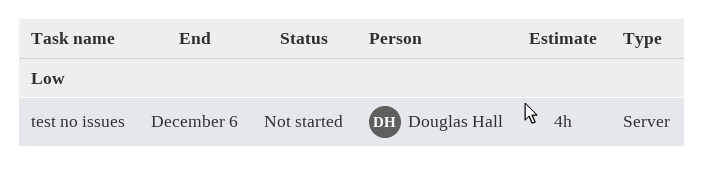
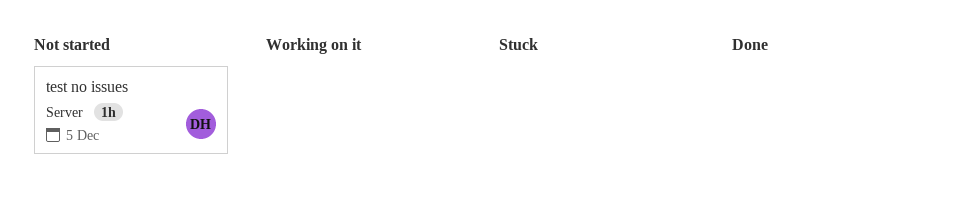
test no issues, estimate: 4h -> 1h
test no issues, due: Dec 6 -> Dec 5

